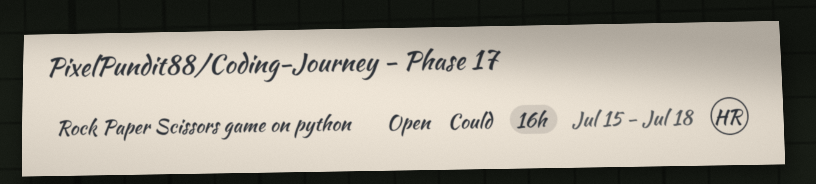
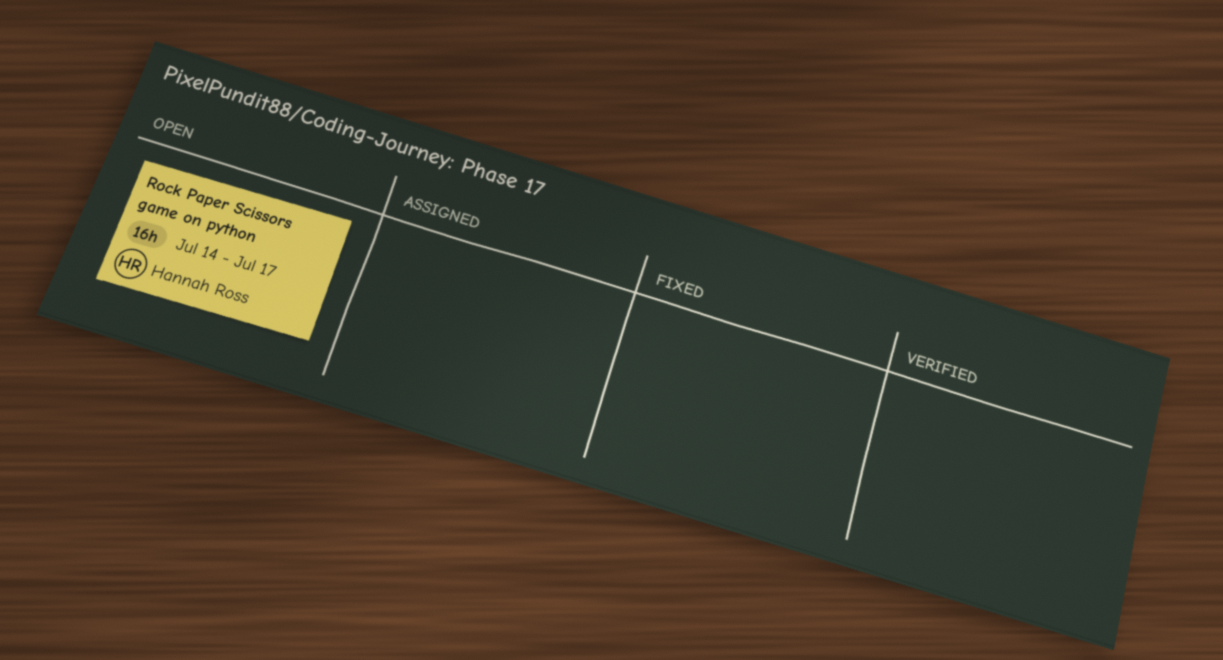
Rock Paper Scissors game on python, start: Jul 15 -> Jul 14
Rock Paper Scissors game on python, due: Jul 18 -> Jul 17

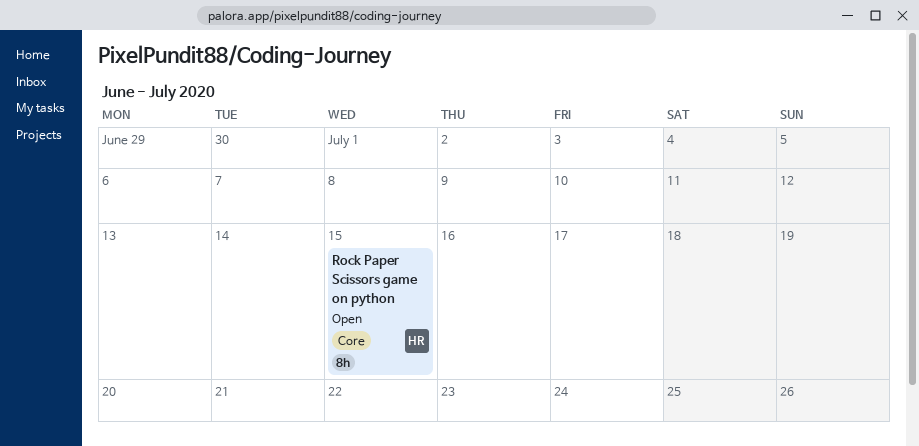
Rock Paper Scissors game on python, estimate: 16h -> 8h
Rock Paper Scissors game on python, due: Jul 17 -> Jul 15

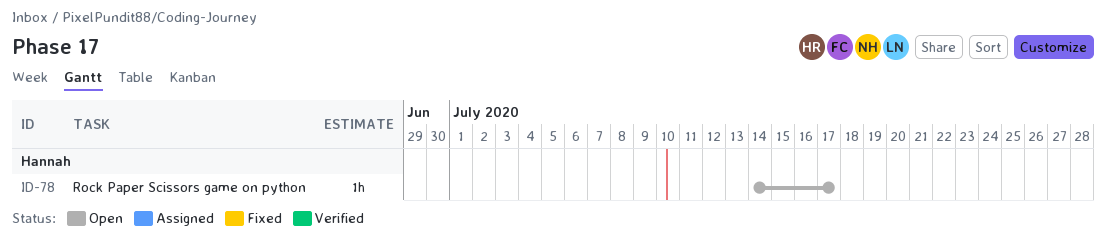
Rock Paper Scissors game on python, estimate: 8h -> 1h
Rock Paper Scissors game on python, due: Jul 15 -> Jul 17

